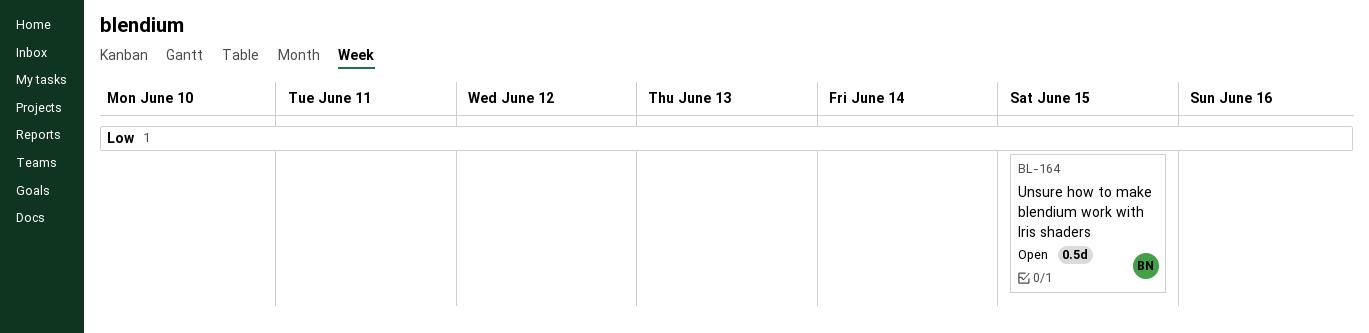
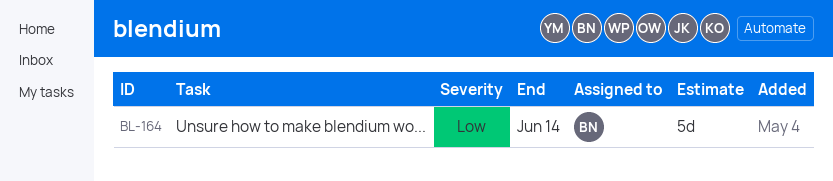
BL-164, estimate: 0.5d -> 5d
BL-164, due: Jun 15 -> Jun 14

